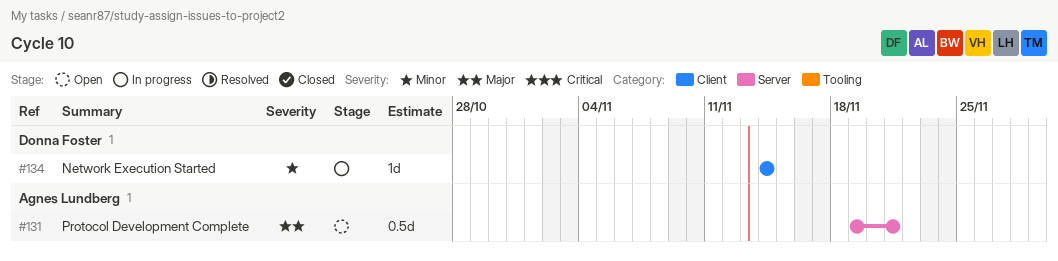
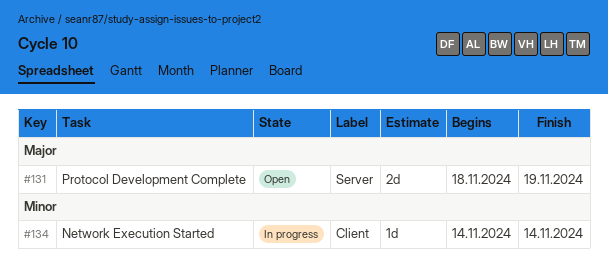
#131, estimate: 0.5d -> 2d
#131, start: Nov 19 -> Nov 18
#131, due: Nov 21 -> Nov 19

